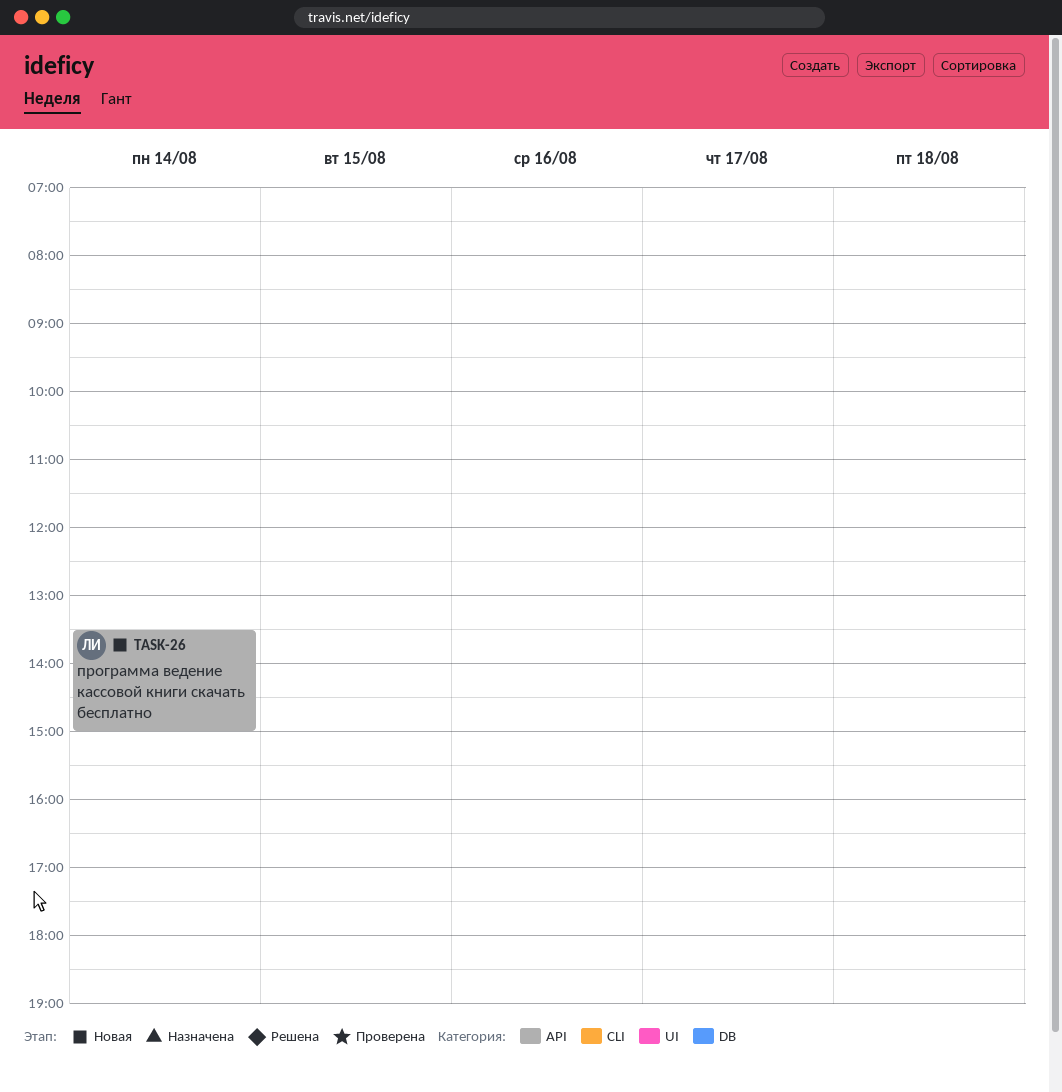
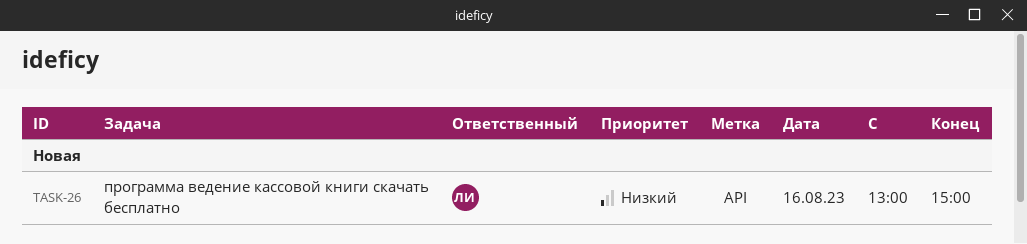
TASK-26, day: Aug 14 -> Aug 16
TASK-26, begins: 13:30 -> 13:00

